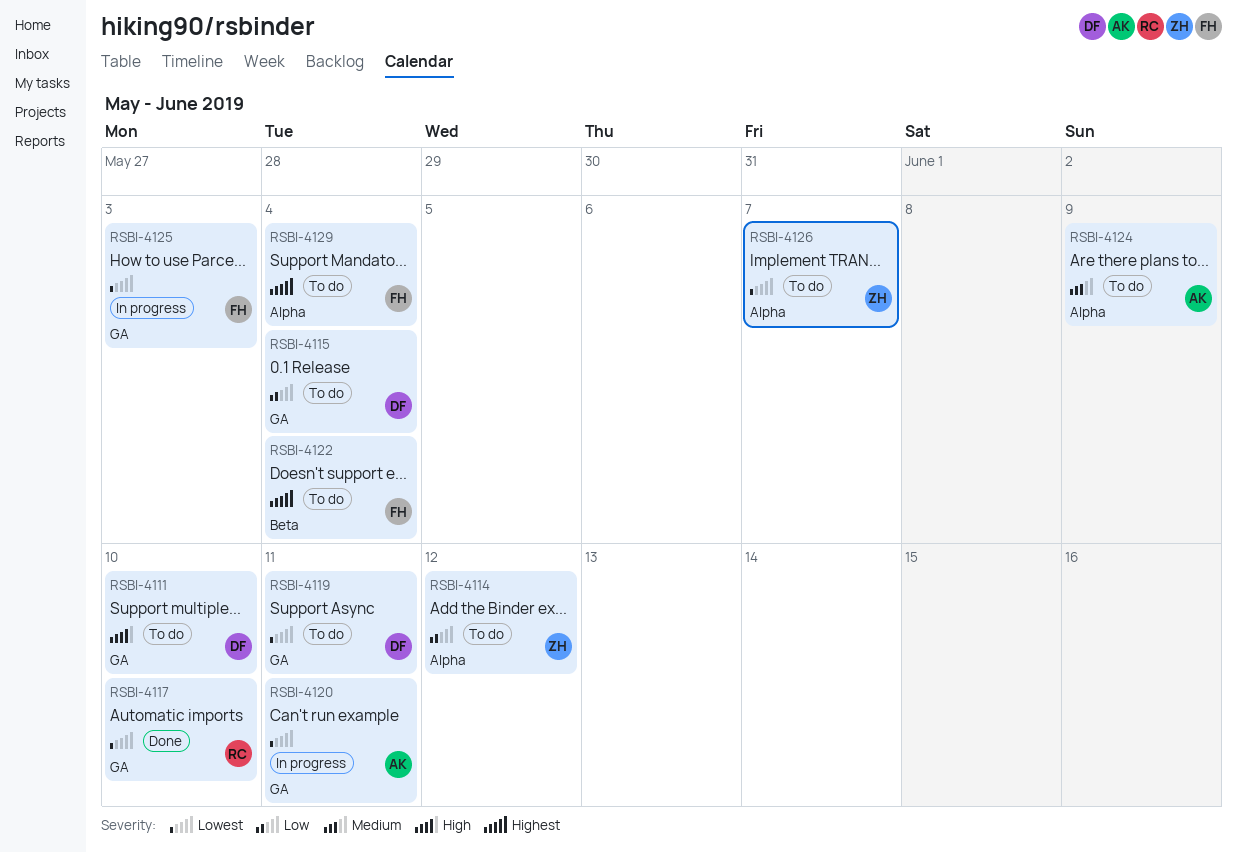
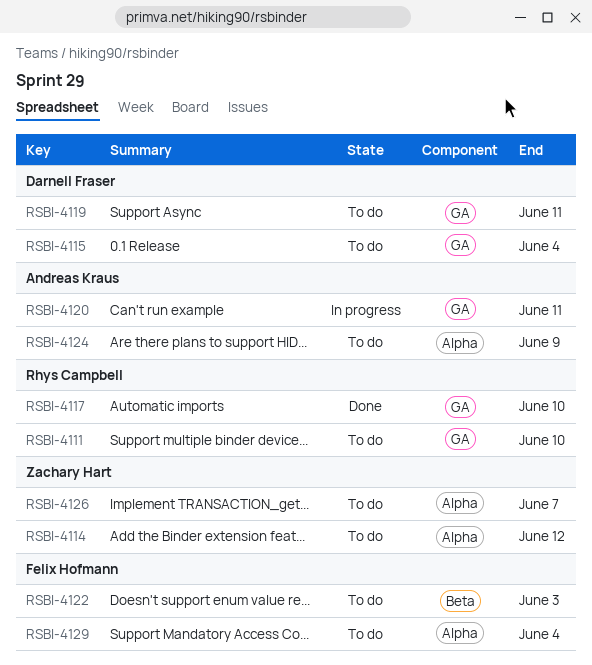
RSBI-4111, owner: Darnell Fraser -> Rhys Campbell
RSBI-4122, due: Jun 4 -> Jun 3
RSBI-4125: present -> none

